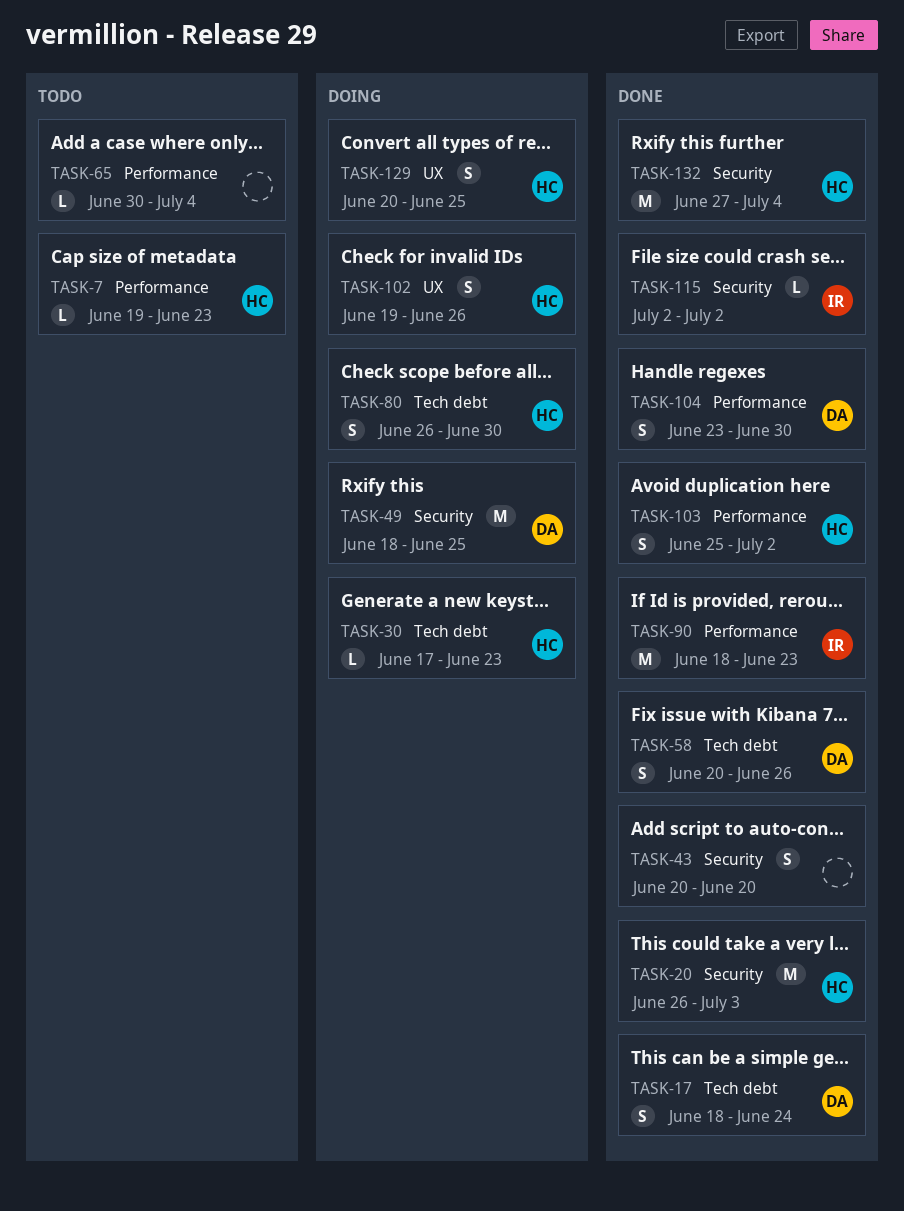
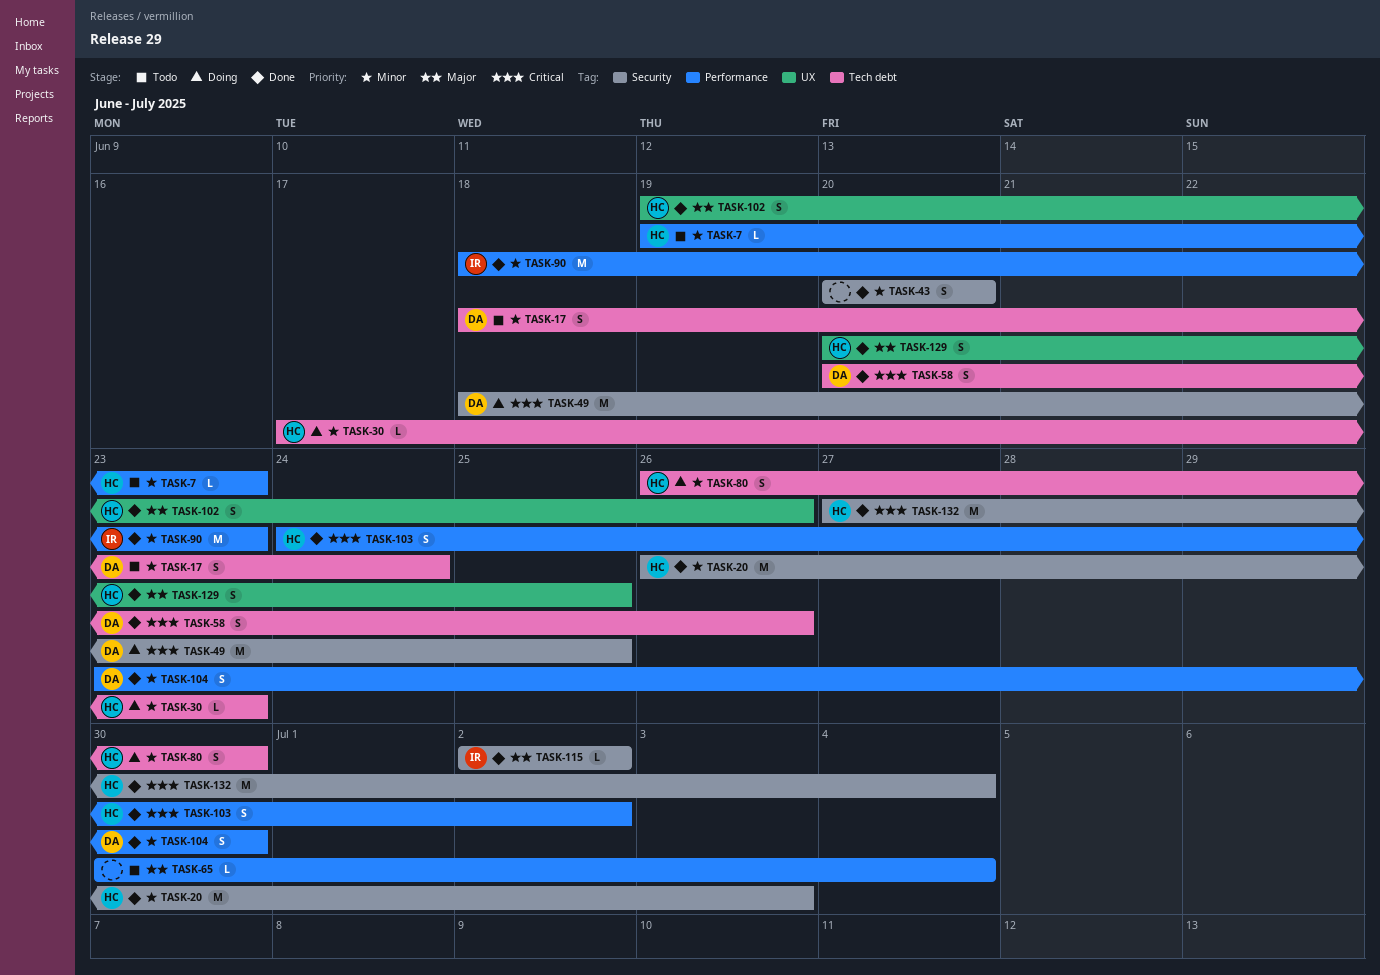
TASK-17, status: Done -> Todo
TASK-102, status: Doing -> Done
TASK-103, start: Jun 25 -> Jun 24
TASK-129, status: Doing -> Done

